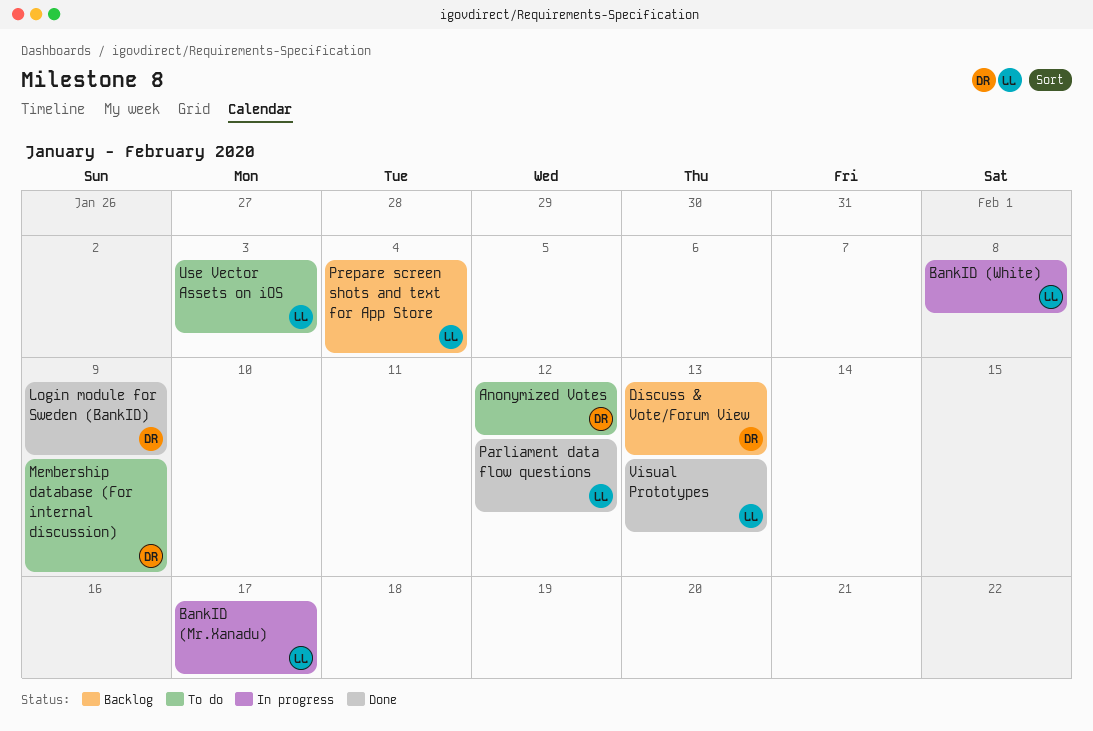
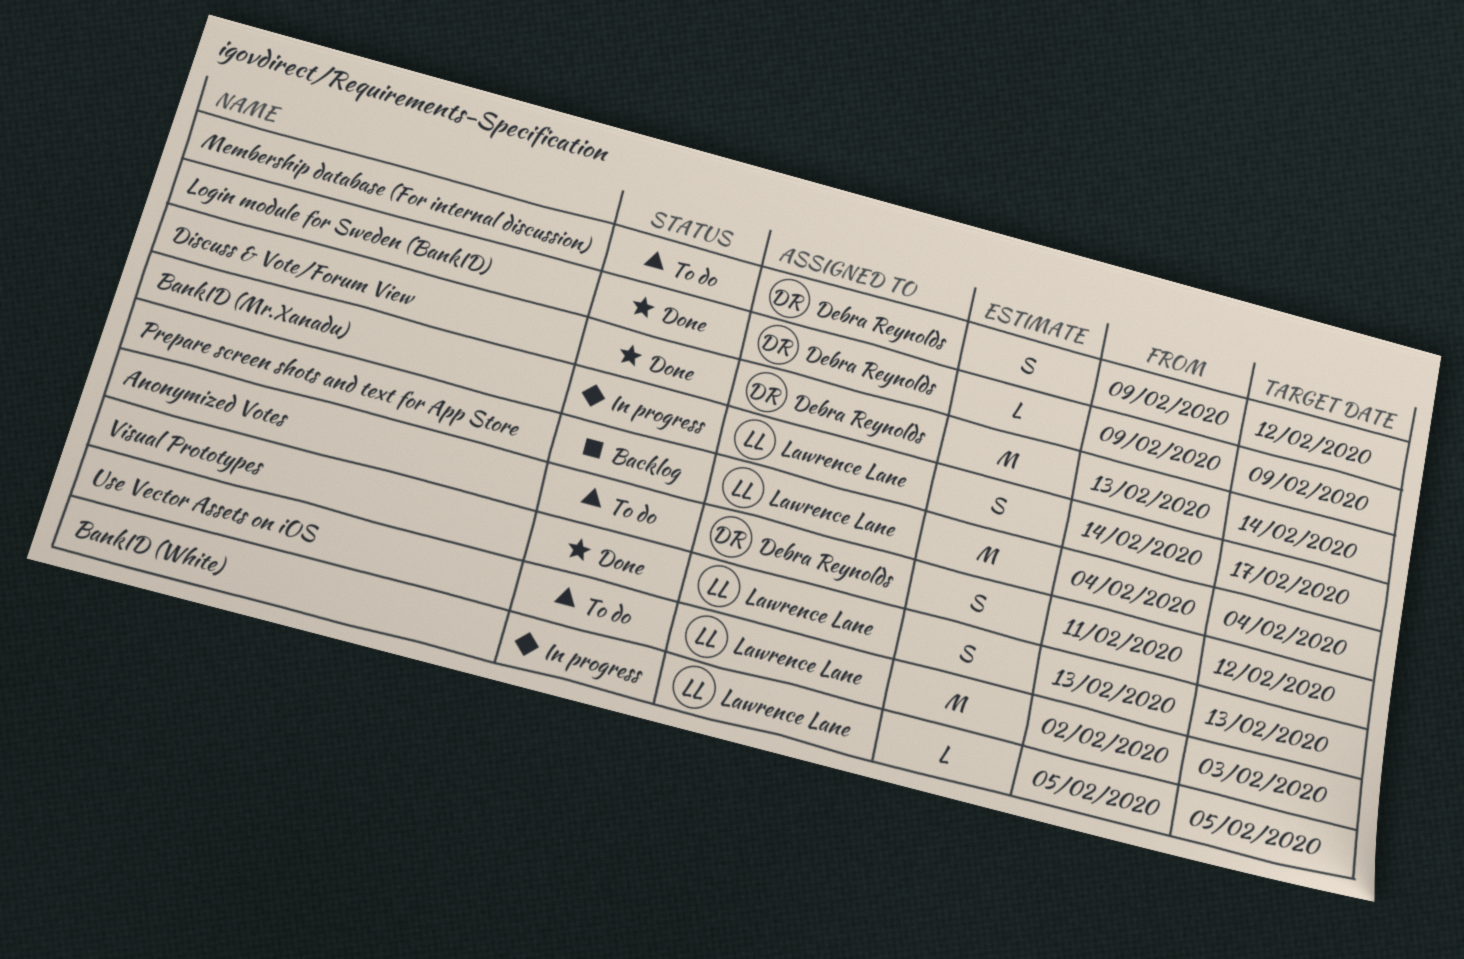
BankID (White), due: Feb 8 -> Feb 5
Discuss & Vote/Forum View, status: Backlog -> Done
Discuss & Vote/Forum View, due: Feb 13 -> Feb 14
Membership database (For internal discussion), due: Feb 9 -> Feb 12
Parliament data flow questions: present -> none

